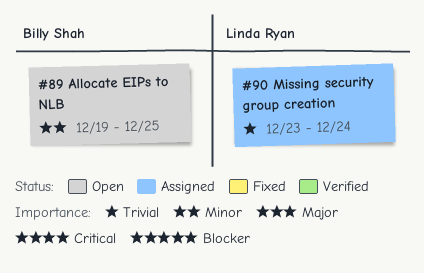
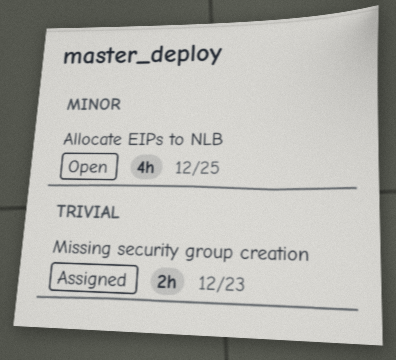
Missing security group creation, due: Dec 24 -> Dec 23

